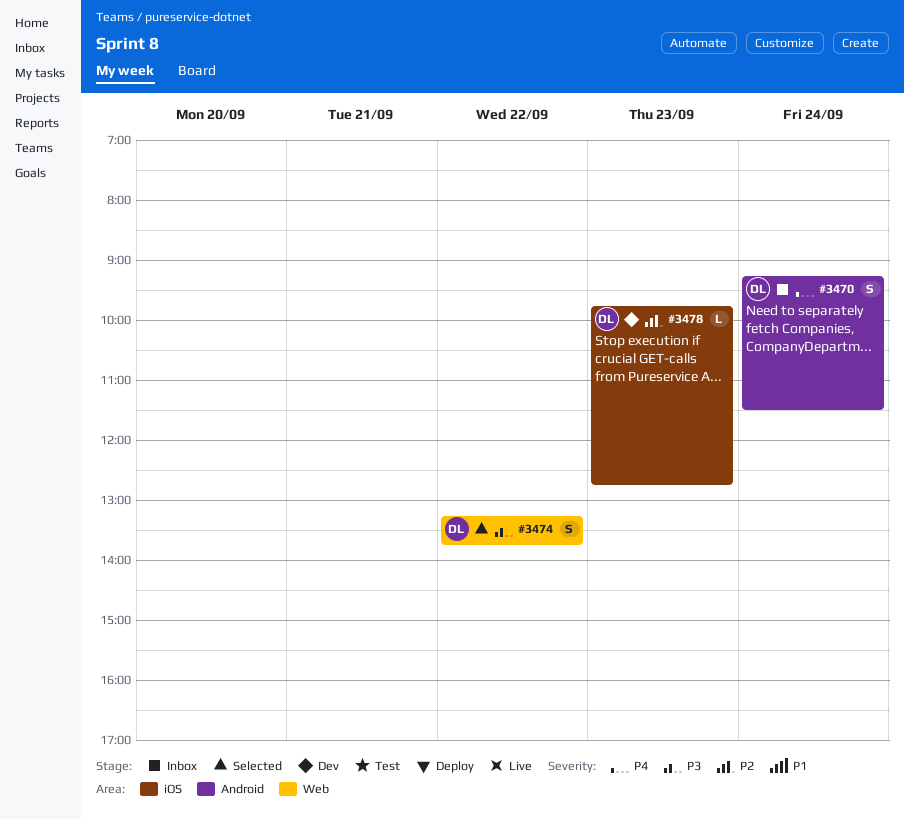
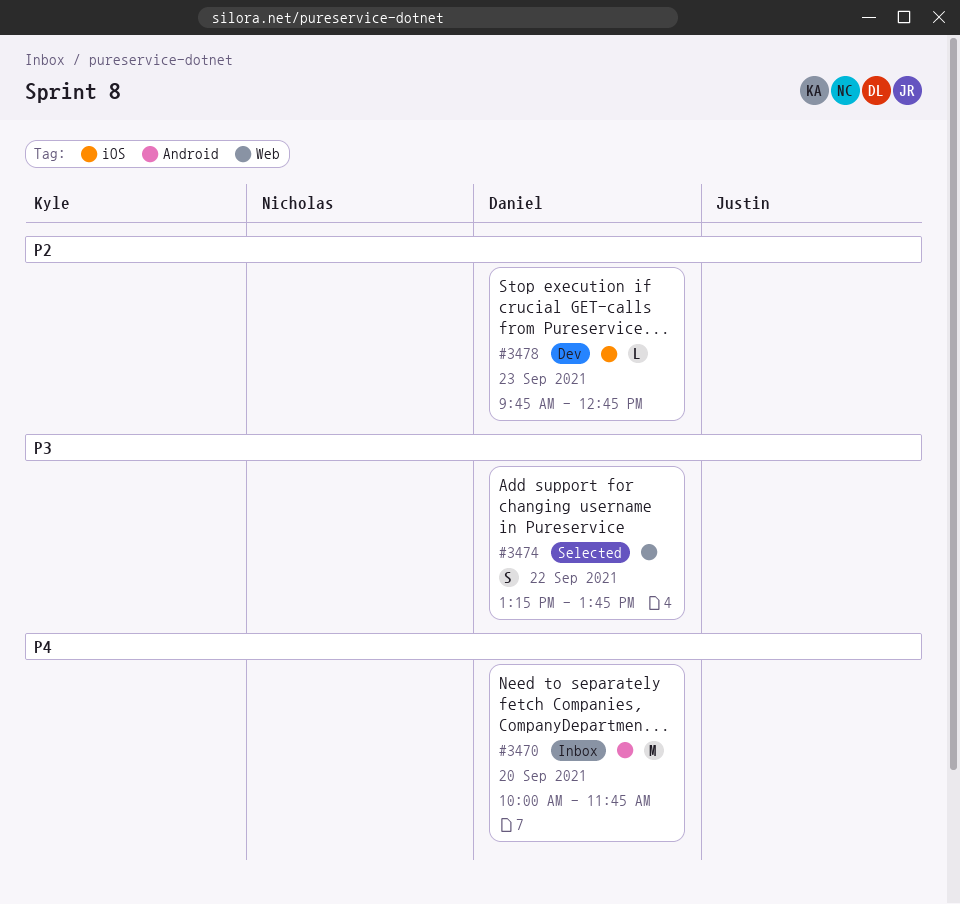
#3470, estimate: S -> M
#3470, day: Sep 24 -> Sep 20
#3470, begins: 09:15 -> 10:00
#3470, ends: 11:30 -> 11:45

